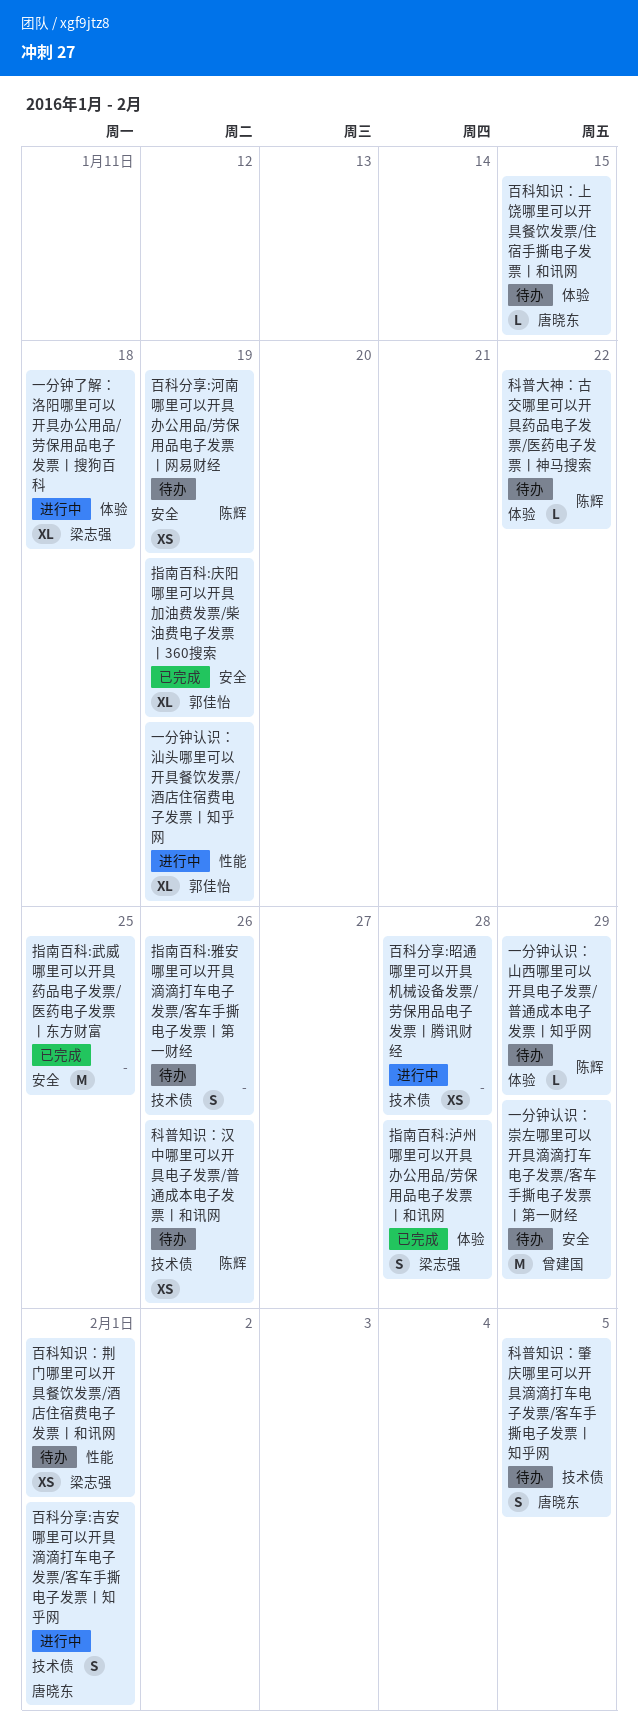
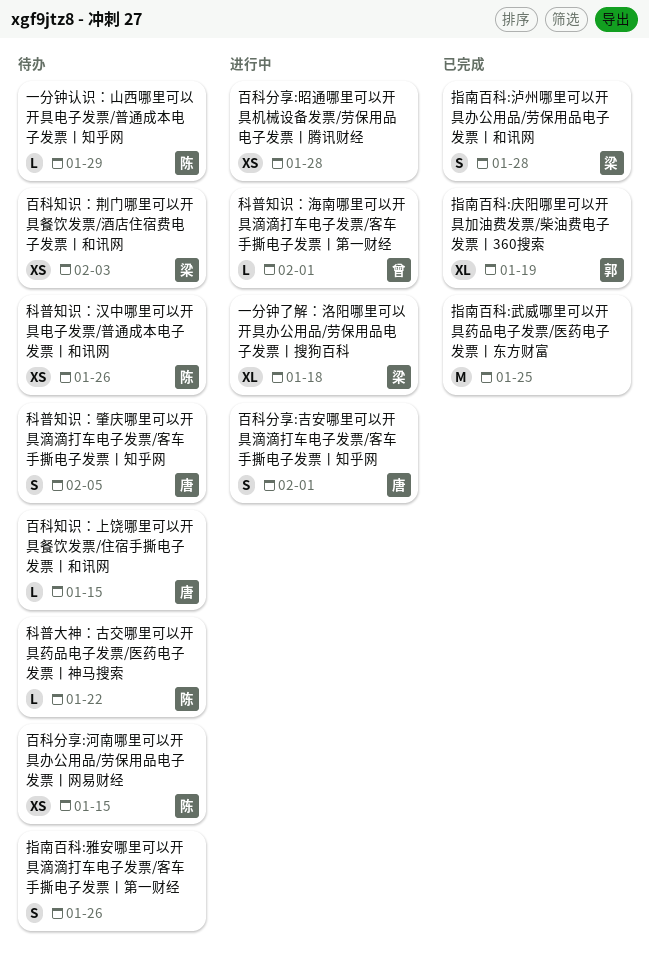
一分钟认识：崇左哪里可以开具滴滴打车电子发票/客车手撕电子发票丨第一财经: present -> none
一分钟认识：汕头哪里可以开具餐饮发票/酒店住宿费电子发票丨知乎网: present -> none
百科分享:河南哪里可以开具办公用品/劳保用品电子发票丨网易财经, due: Jan 19 -> Jan 15
百科知识：荆门哪里可以开具餐饮发票/酒店住宿费电子发票丨和讯网, due: Feb 1 -> Feb 3
科普知识：海南哪里可以开具滴滴打车电子发票/客车手撕电子发票丨第一财经: none -> present

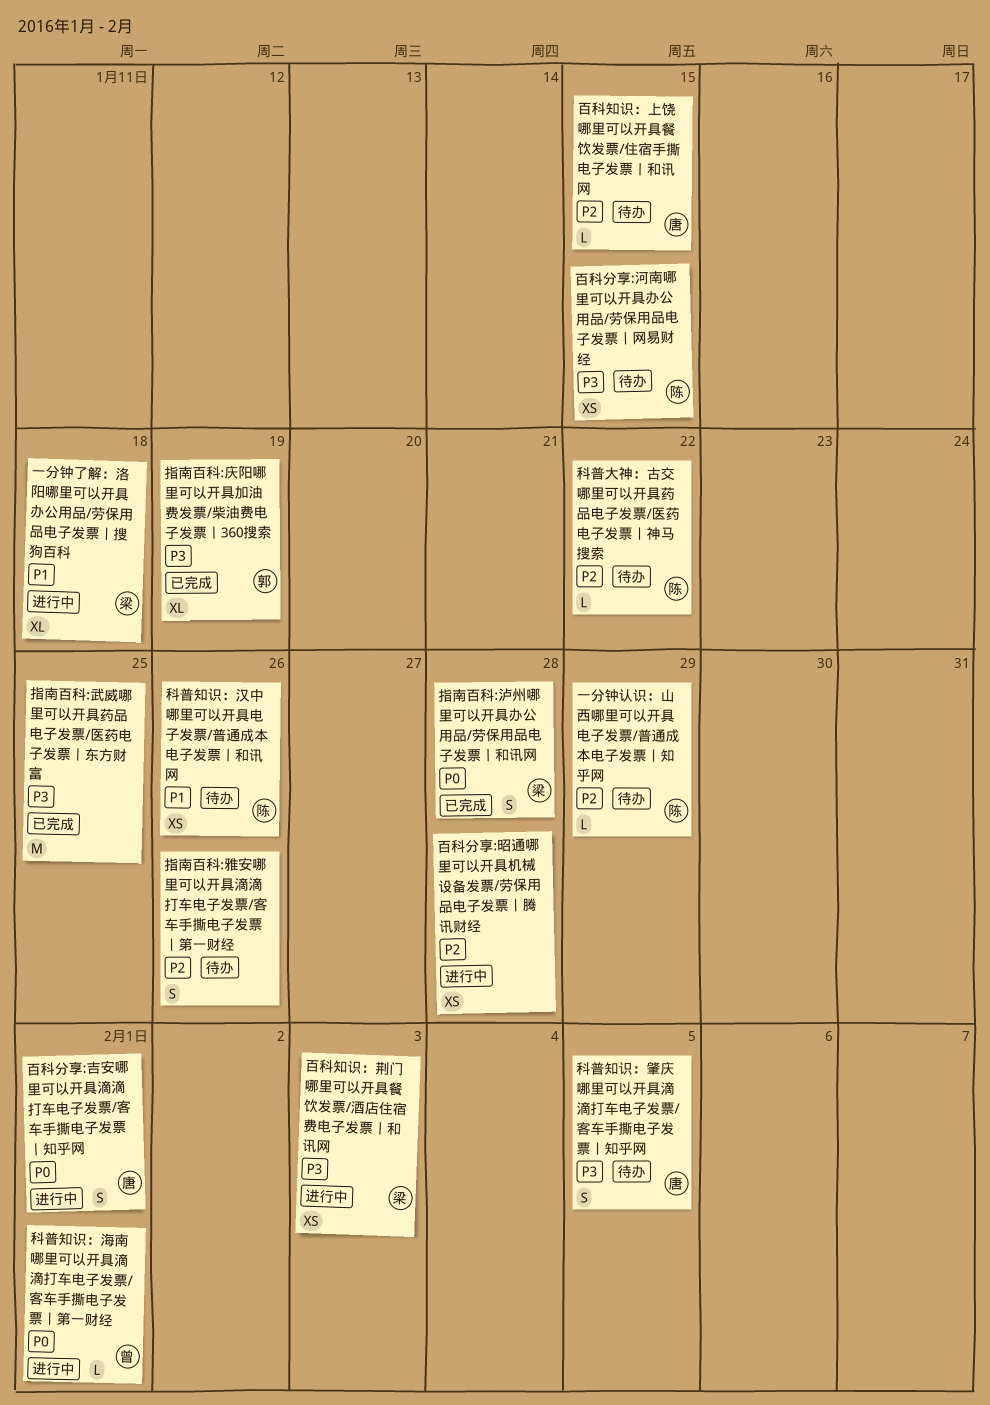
百科知识：荆门哪里可以开具餐饮发票/酒店住宿费电子发票丨和讯网, status: 待办 -> 进行中

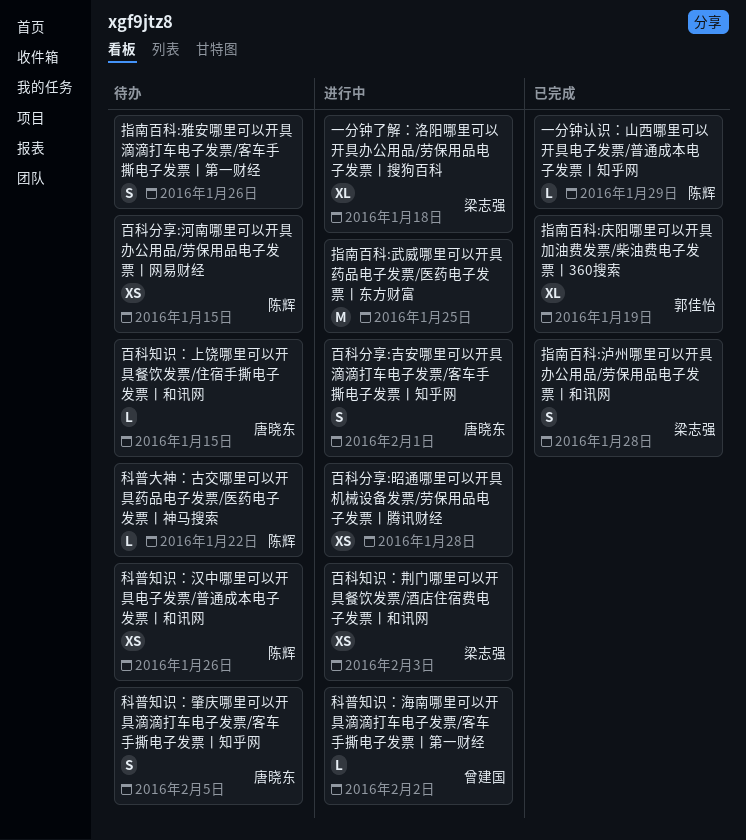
一分钟认识：山西哪里可以开具电子发票/普通成本电子发票丨知乎网, status: 待办 -> 已完成
指南百科:武威哪里可以开具药品电子发票/医药电子发票丨东方财富, status: 已完成 -> 进行中
科普知识：海南哪里可以开具滴滴打车电子发票/客车手撕电子发票丨第一财经, due: Feb 1 -> Feb 2

